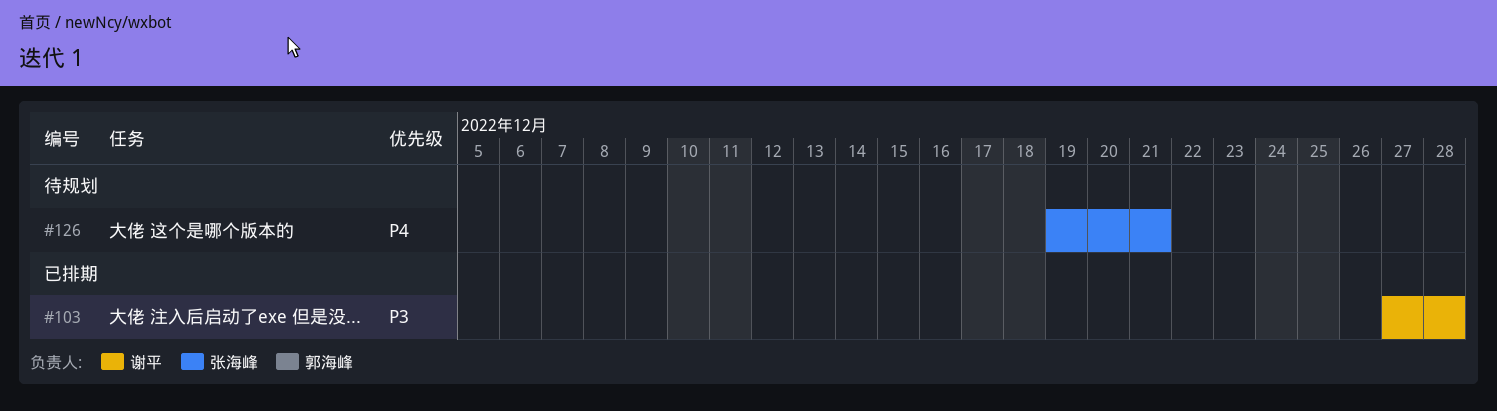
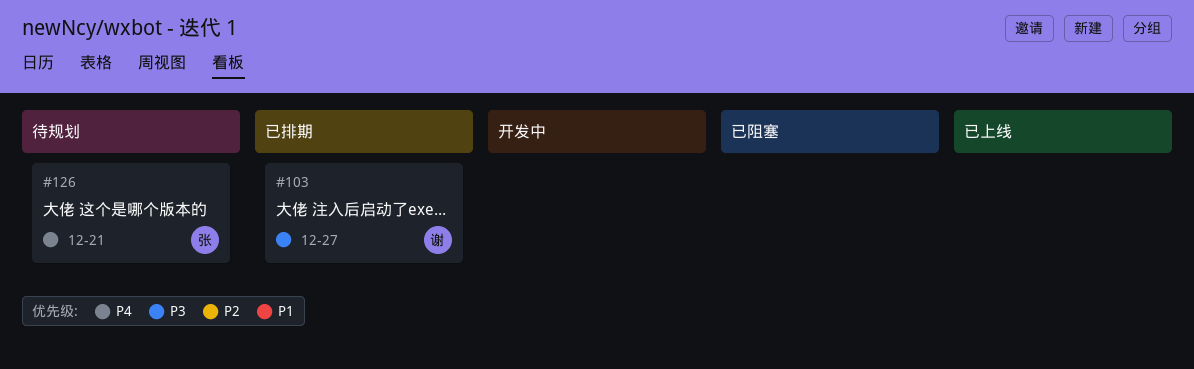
#103, due: Dec 28 -> Dec 27

